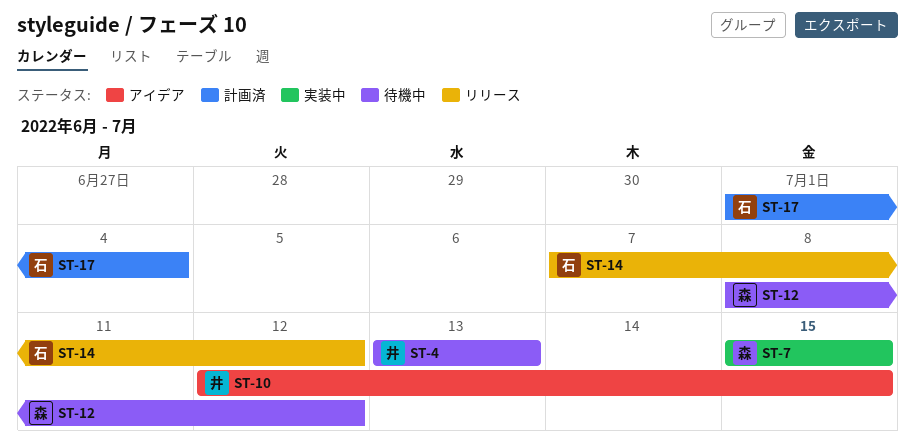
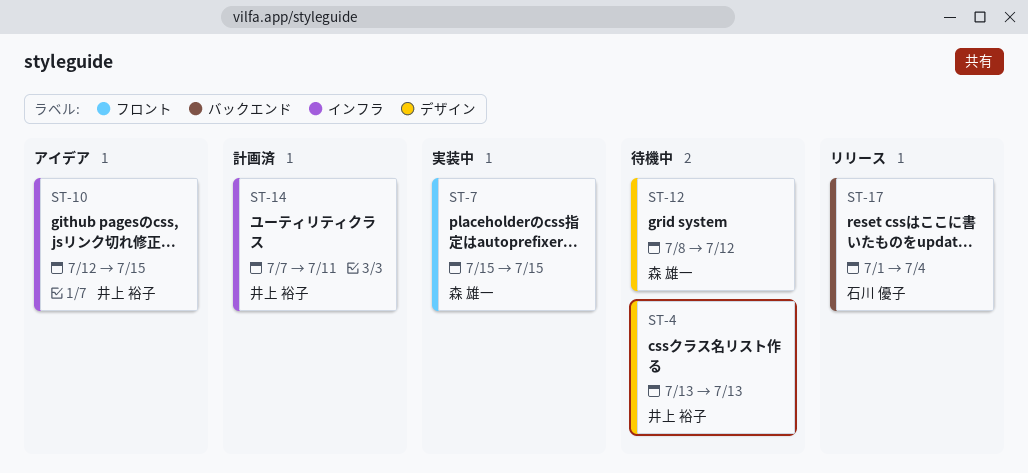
ST-14, status: リリース -> 計画済
ST-14, owner: 石川 優子 -> 井上 裕子
ST-14, due: Jul 12 -> Jul 11
ST-17, status: 計画済 -> リリース

